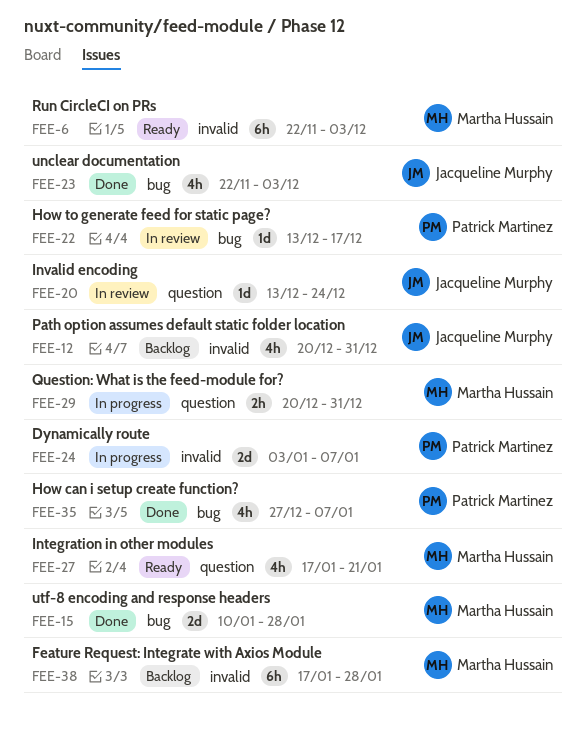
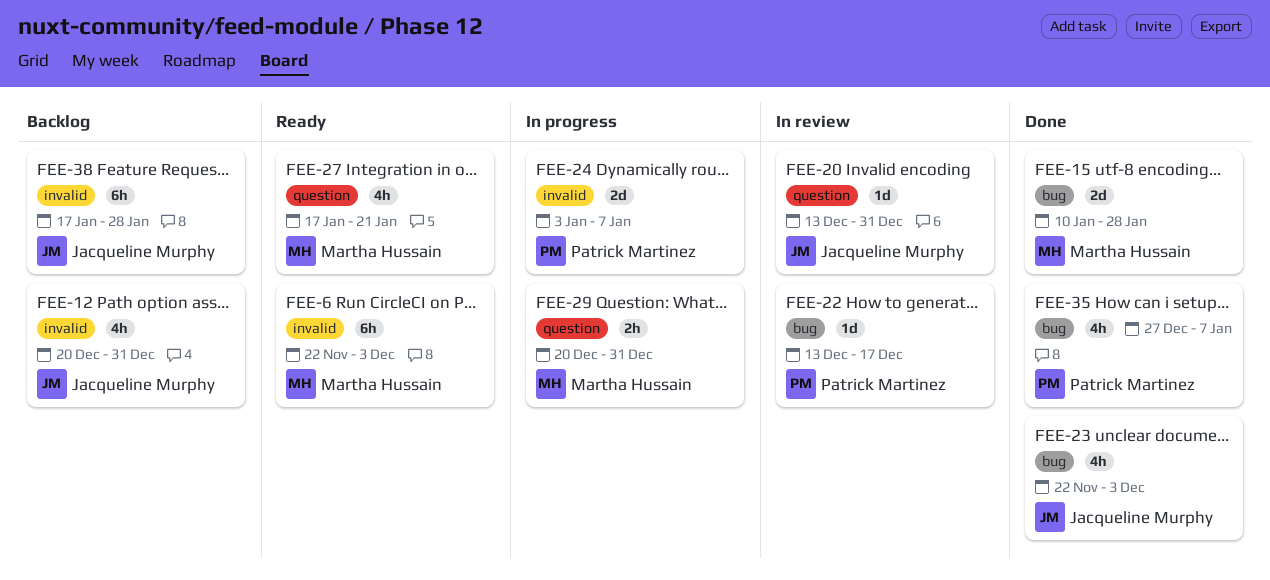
FEE-20, due: Dec 24 -> Dec 31
FEE-38, owner: Martha Hussain -> Jacqueline Murphy

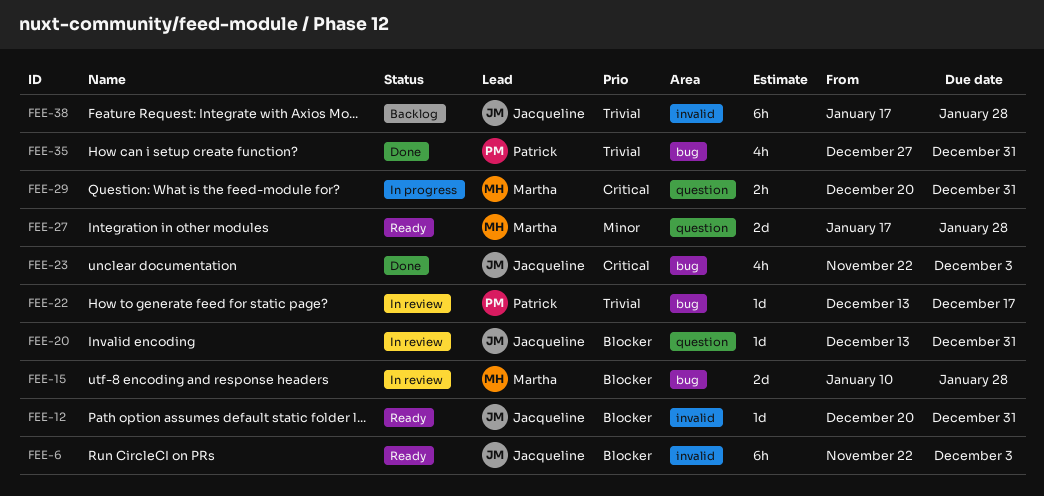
FEE-6, owner: Martha Hussain -> Jacqueline Murphy
FEE-12, status: Backlog -> Ready
FEE-12, estimate: 4h -> 1d
FEE-15, status: Done -> In review
FEE-24: present -> none
FEE-27, estimate: 4h -> 2d
FEE-27, due: Jan 21 -> Jan 28
FEE-35, due: Jan 7 -> Dec 31

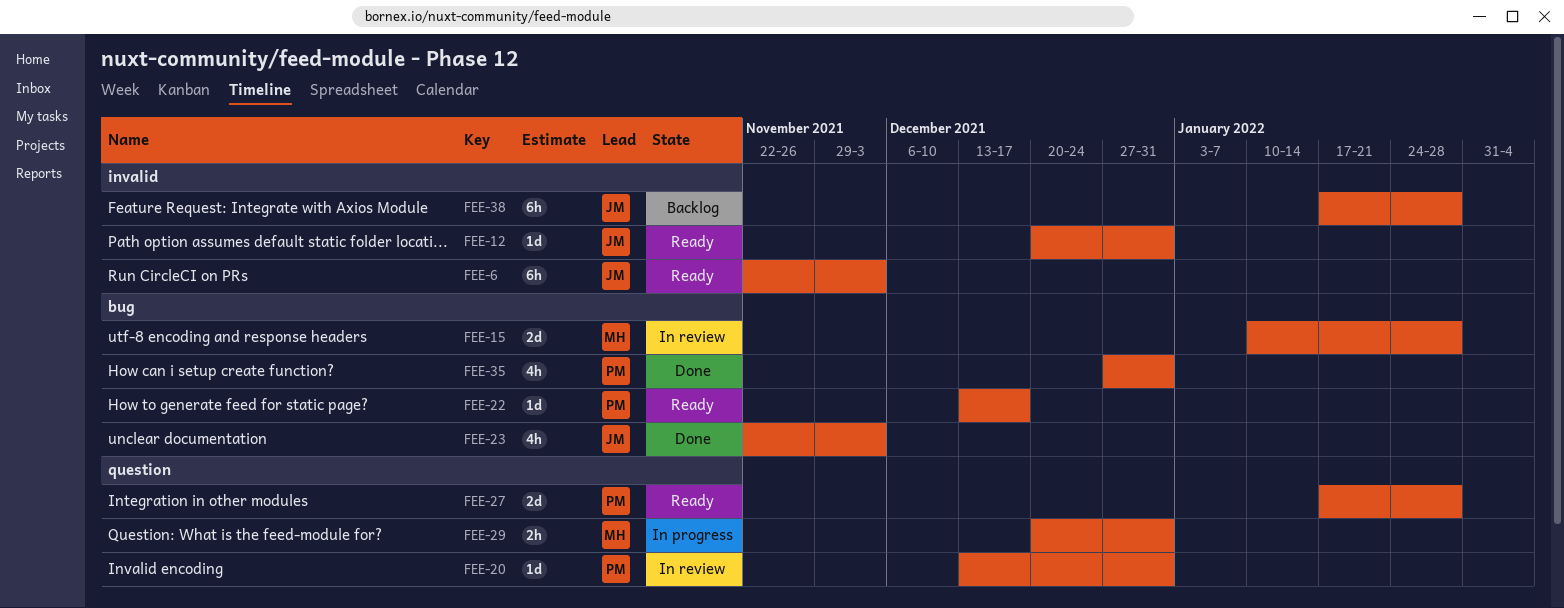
FEE-20, owner: Jacqueline -> Patrick
FEE-22, status: In review -> Ready
FEE-27, owner: Martha -> Patrick

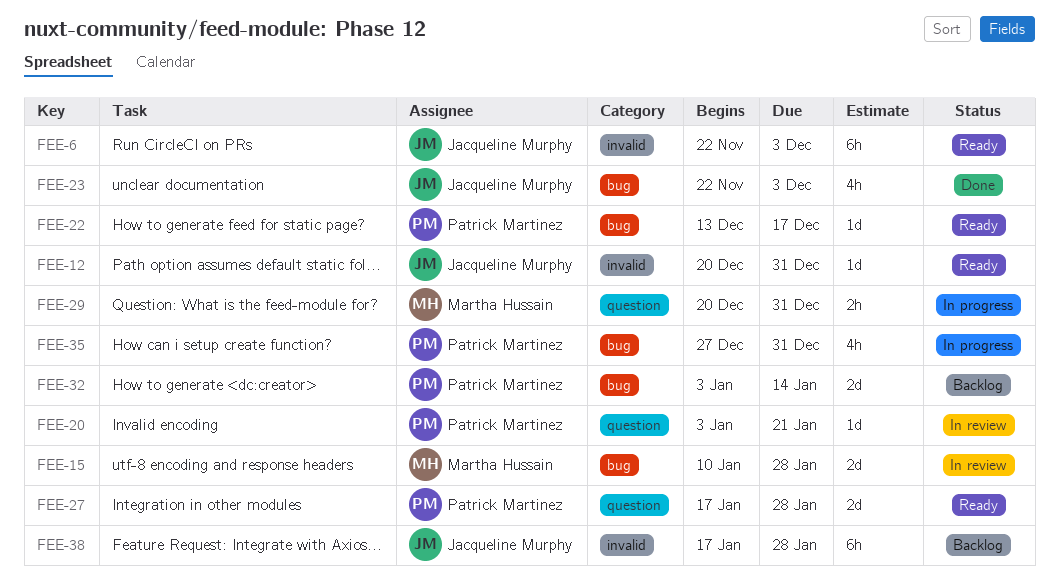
FEE-20, start: Dec 13 -> Jan 3
FEE-20, due: Dec 31 -> Jan 21
FEE-32: none -> present
FEE-35, status: Done -> In progress

